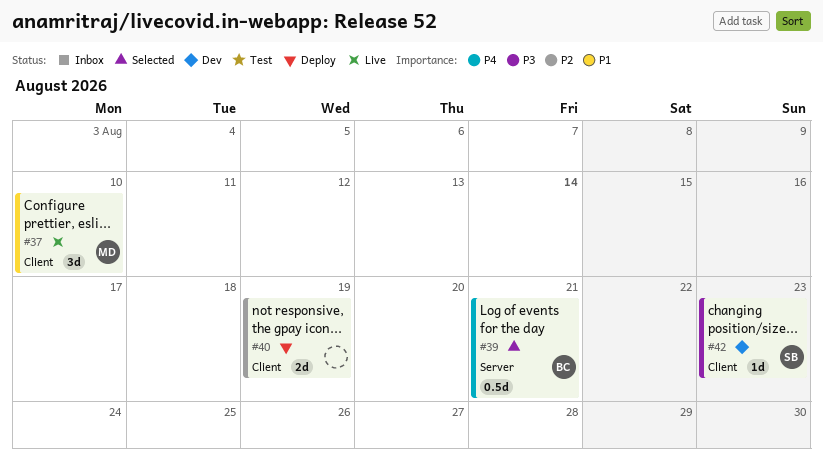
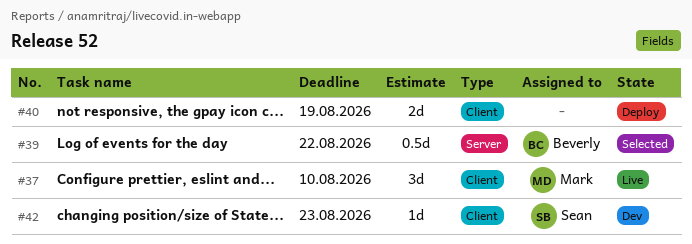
#39, due: Aug 21 -> Aug 22

